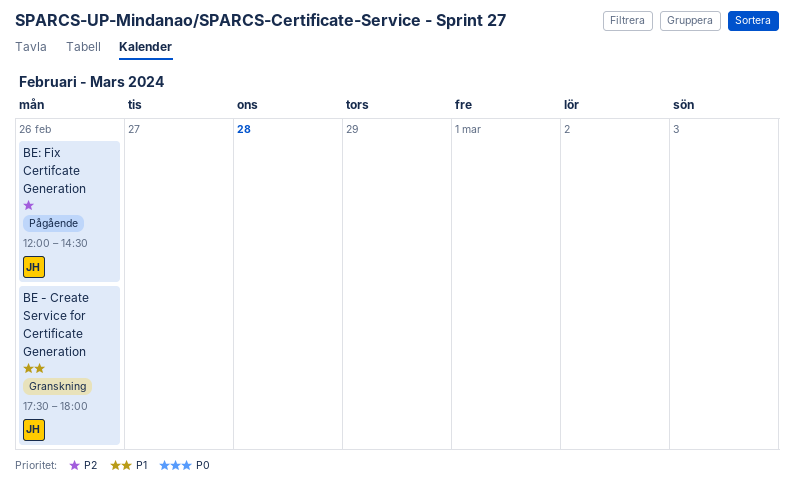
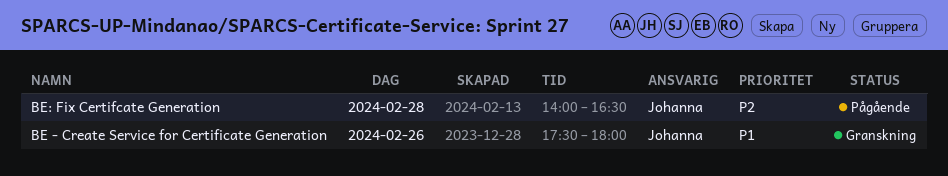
BE: Fix Certifcate Generation, day: Feb 26 -> Feb 28
BE: Fix Certifcate Generation, begins: 12:00 -> 14:00
BE: Fix Certifcate Generation, ends: 14:30 -> 16:30

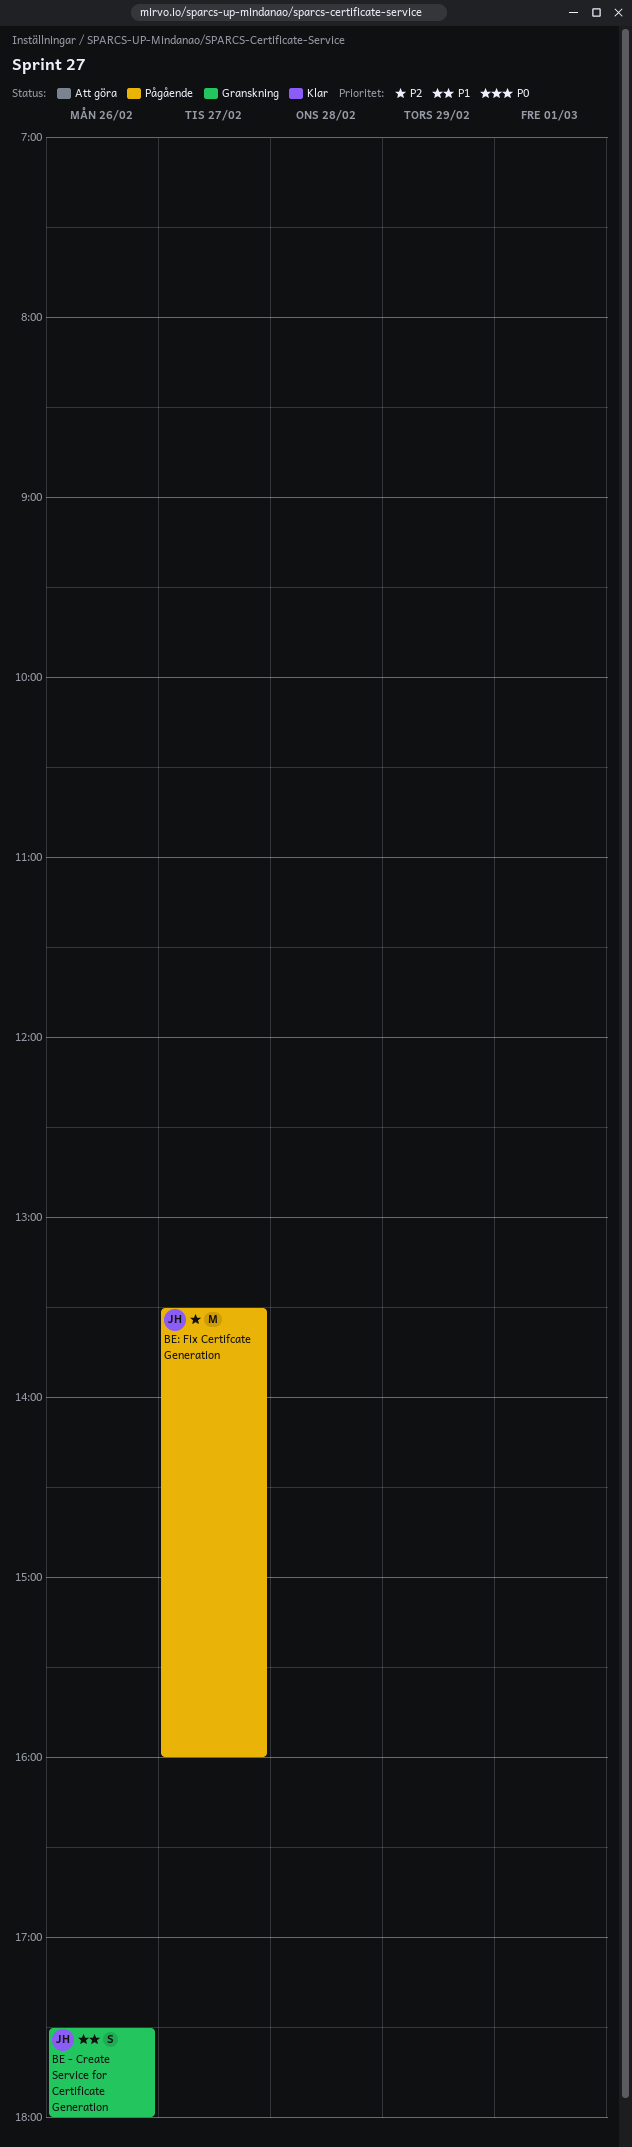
BE: Fix Certifcate Generation, day: Feb 28 -> Feb 27
BE: Fix Certifcate Generation, begins: 14:00 -> 13:30
BE: Fix Certifcate Generation, ends: 16:30 -> 16:00

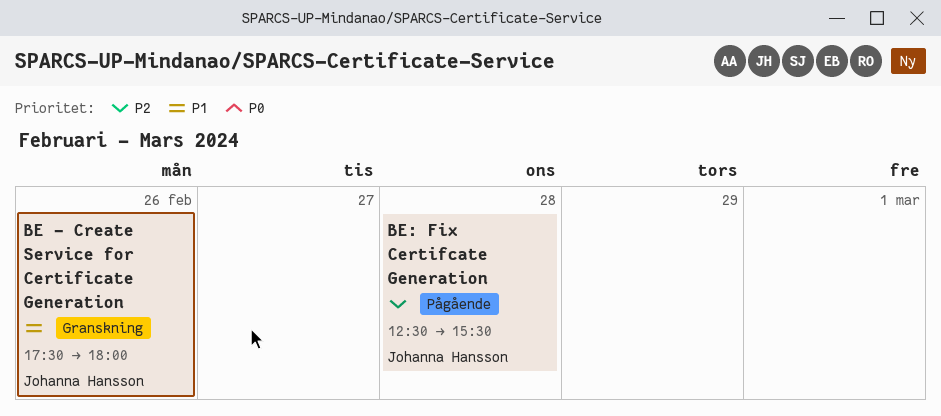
BE: Fix Certifcate Generation, day: Feb 27 -> Feb 28
BE: Fix Certifcate Generation, begins: 13:30 -> 12:30
BE: Fix Certifcate Generation, ends: 16:00 -> 15:30

